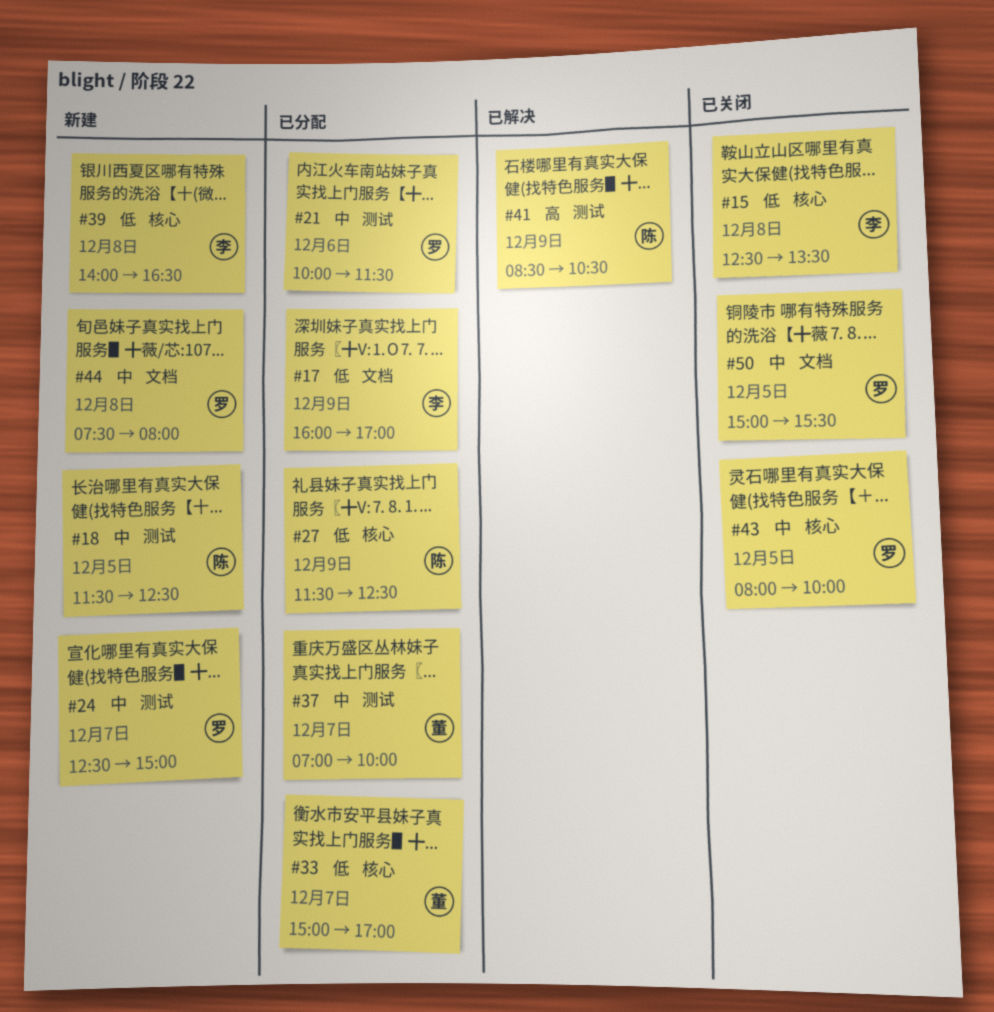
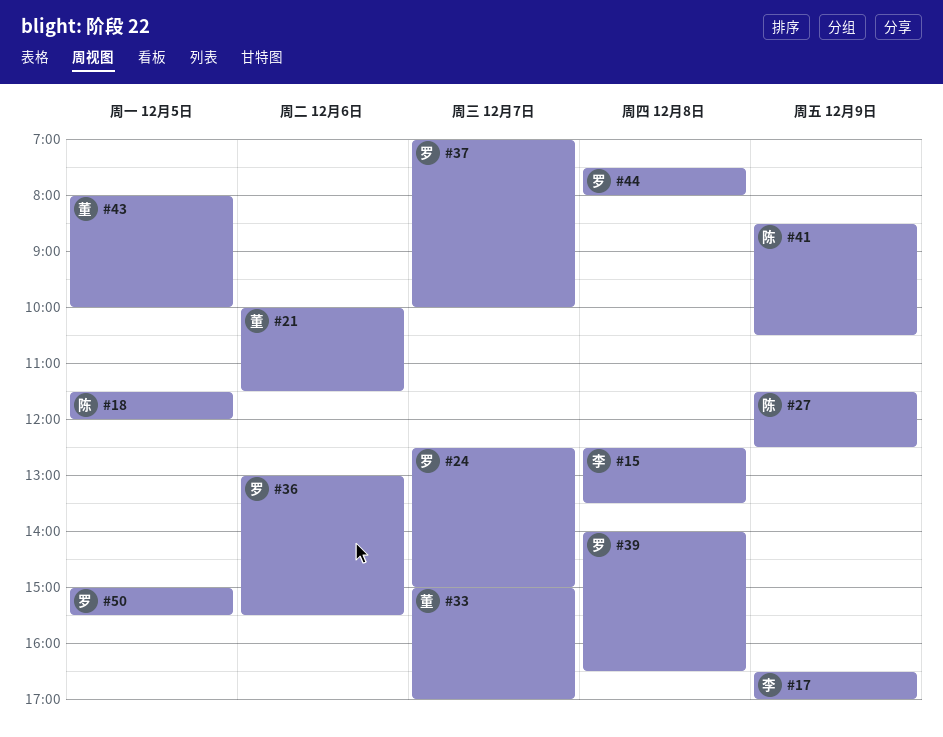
#17, begins: 16:00 -> 16:30
#18, ends: 12:30 -> 12:00
#21, owner: 罗 -> 董
#36: none -> present
#37, owner: 董 -> 罗
#39, owner: 李 -> 罗
#43, owner: 罗 -> 董

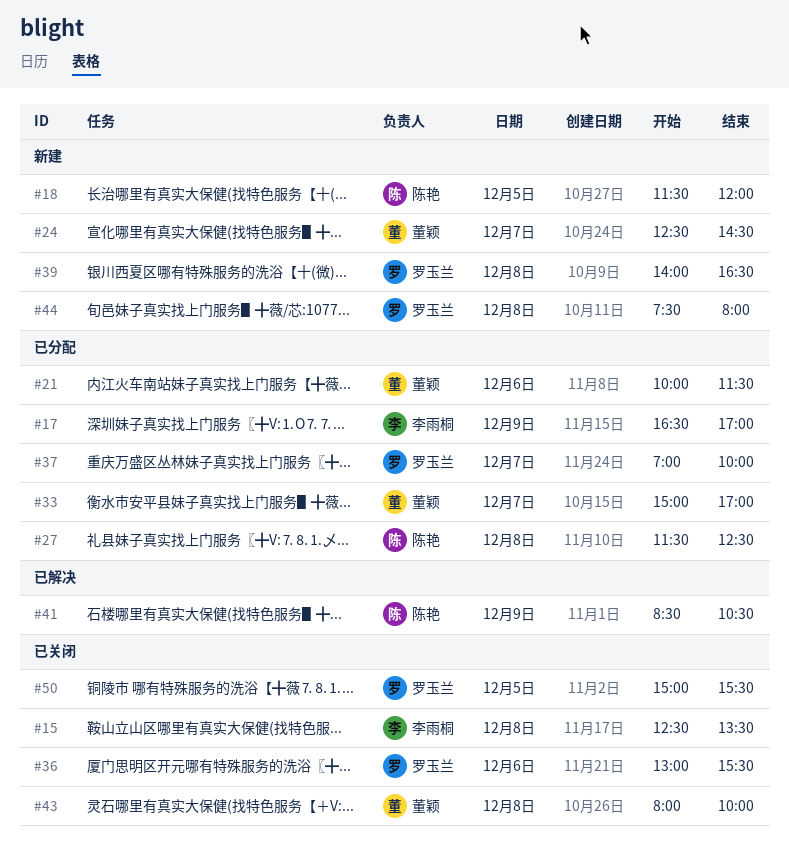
#24, owner: 罗玉兰 -> 董颖
#24, ends: 15:00 -> 14:30
#27, day: Dec 9 -> Dec 8
#43, day: Dec 5 -> Dec 8

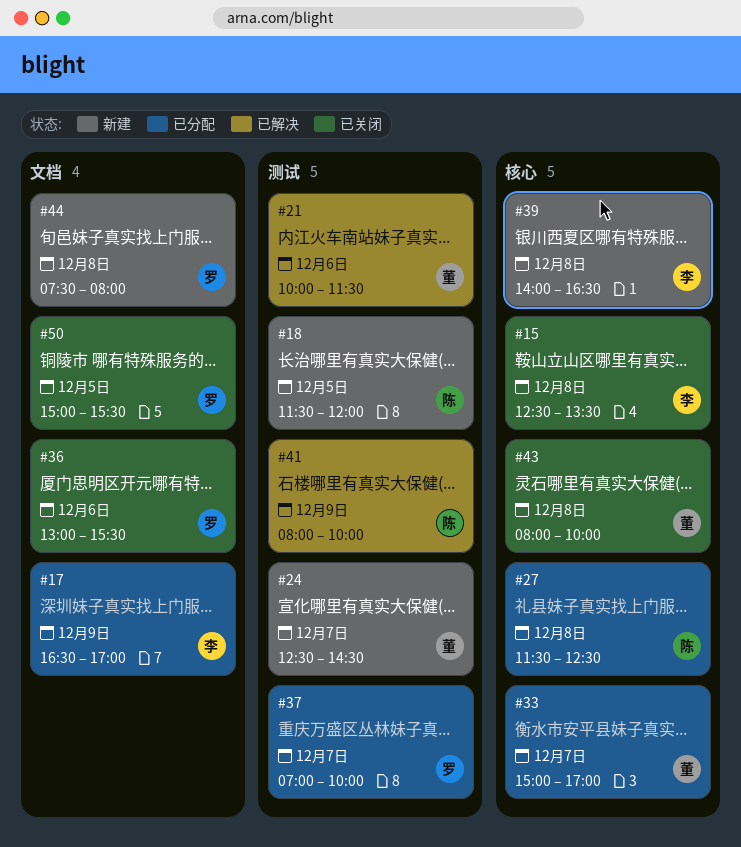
#21, status: 已分配 -> 已解决
#39, owner: 罗玉兰 -> 李雨桐
#41, begins: 08:30 -> 08:00
#41, ends: 10:30 -> 10:00

